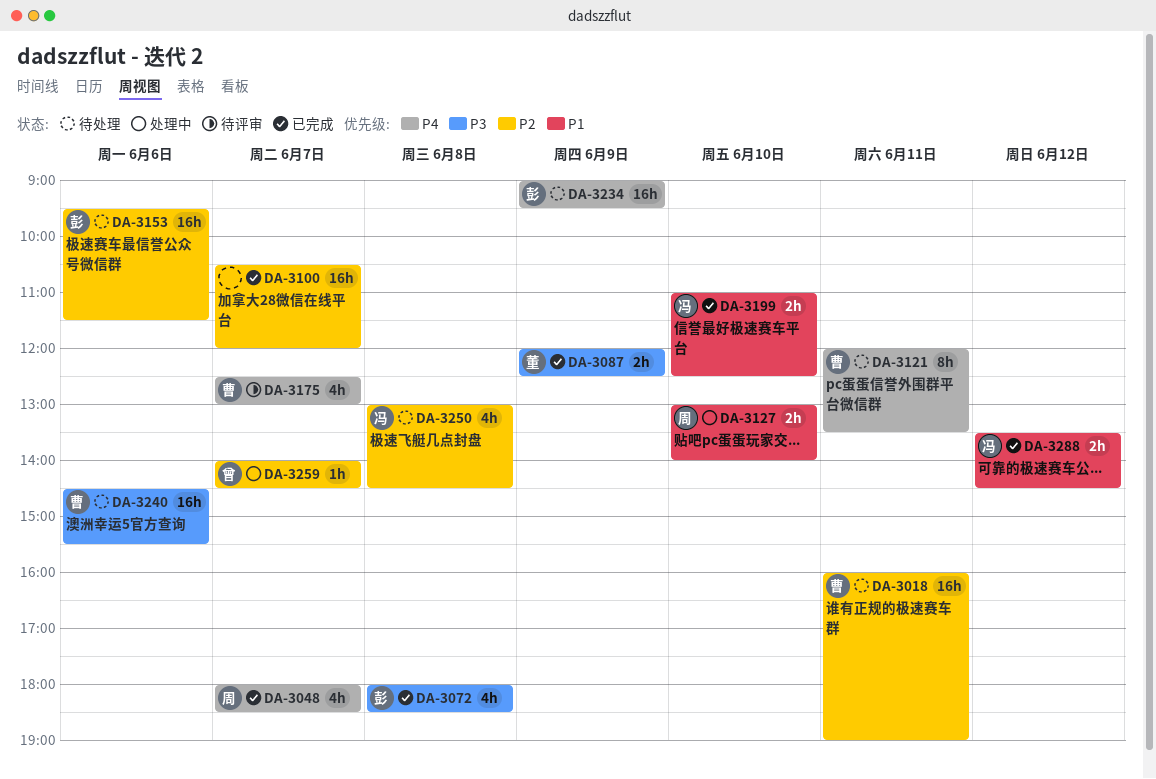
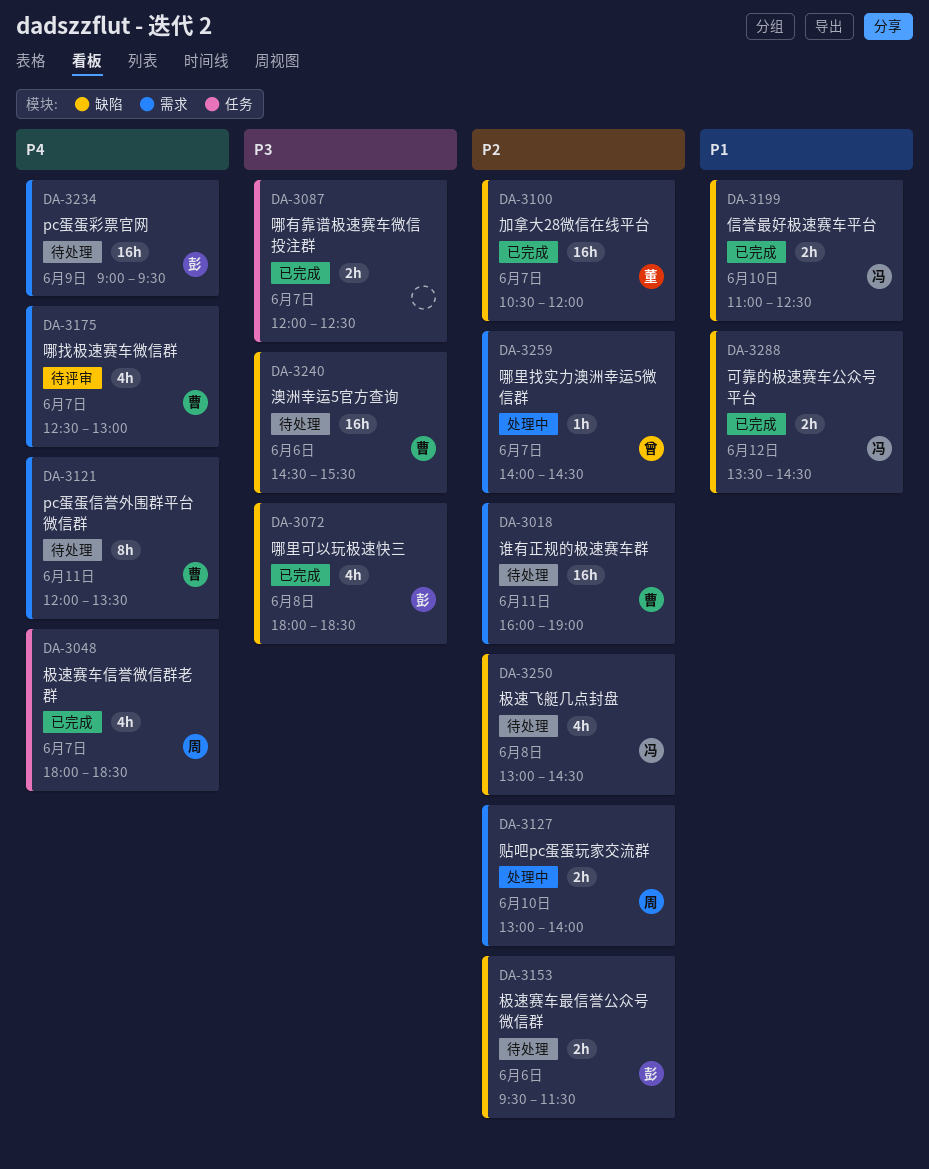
DA-3087, owner: 董 -> none
DA-3087, day: Jun 9 -> Jun 7
DA-3100, owner: none -> 董
DA-3127, priority: P1 -> P2
DA-3153, estimate: 16h -> 2h

